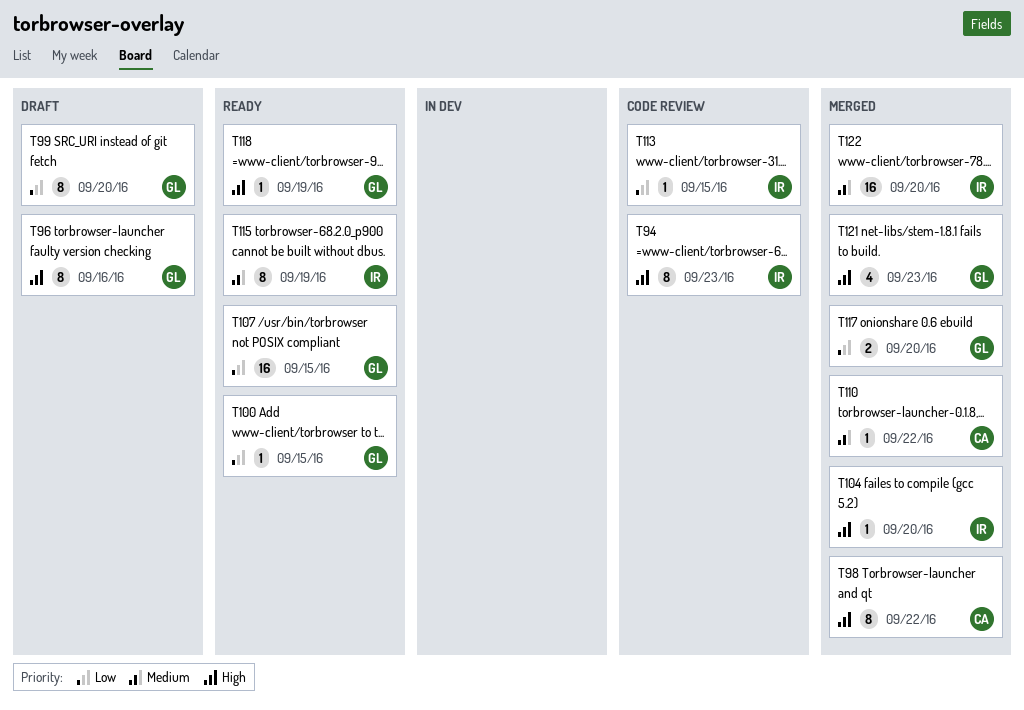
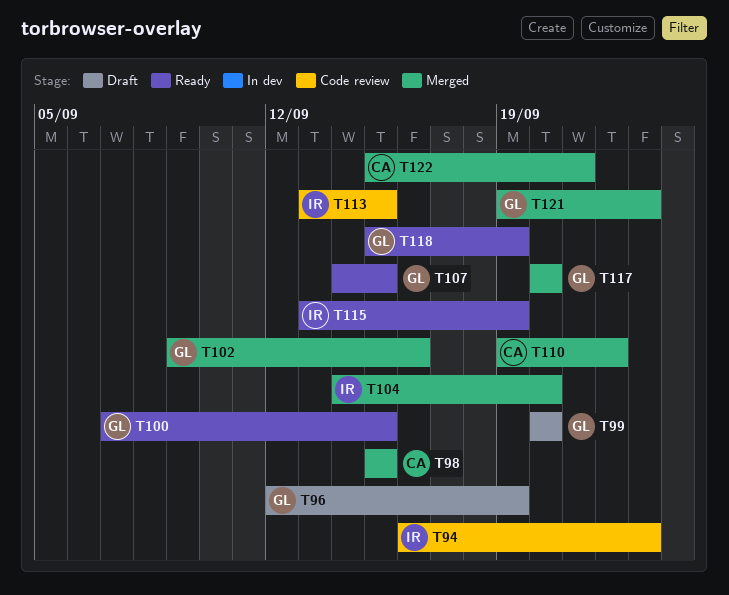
T96, due: Sep 16 -> Sep 19
T98, due: Sep 22 -> Sep 15
T102: none -> present
T122, owner: IR -> CA
T122, due: Sep 20 -> Sep 21

